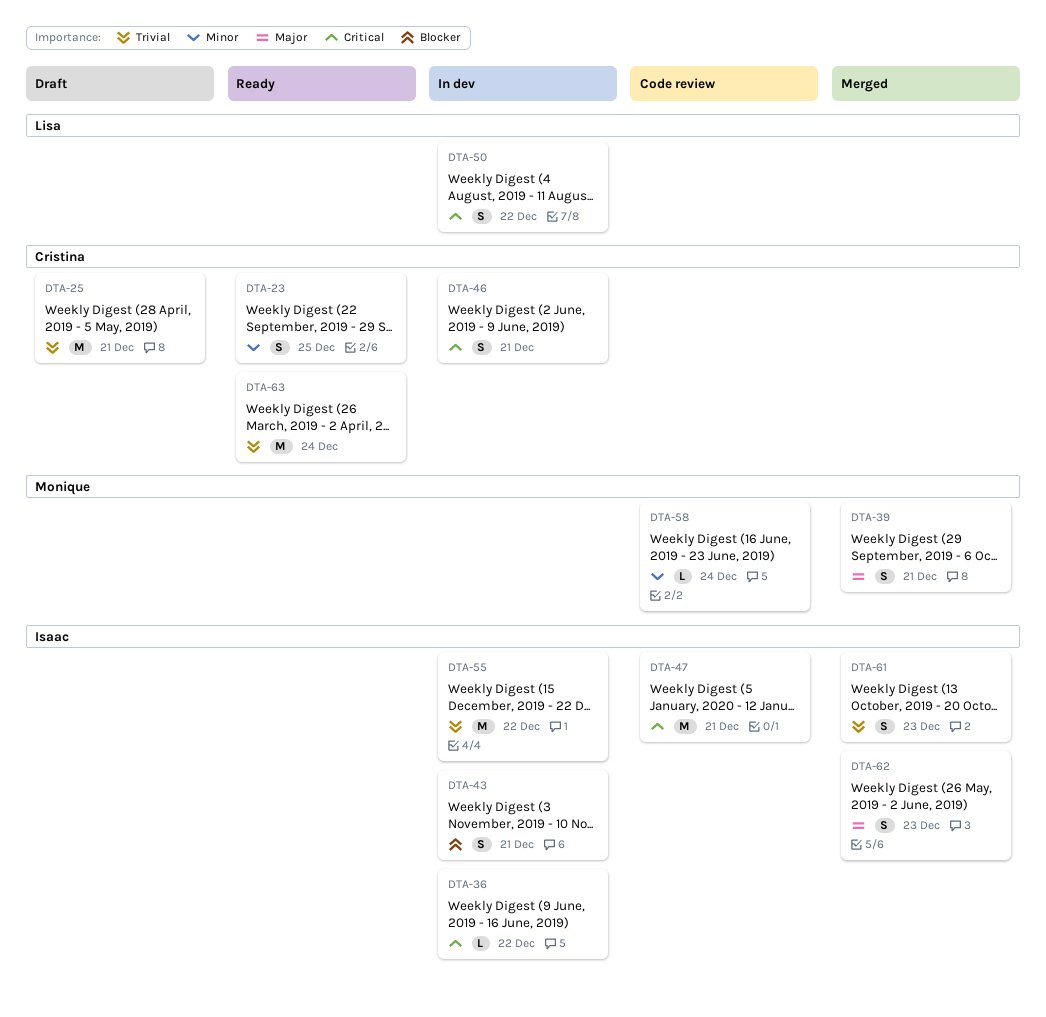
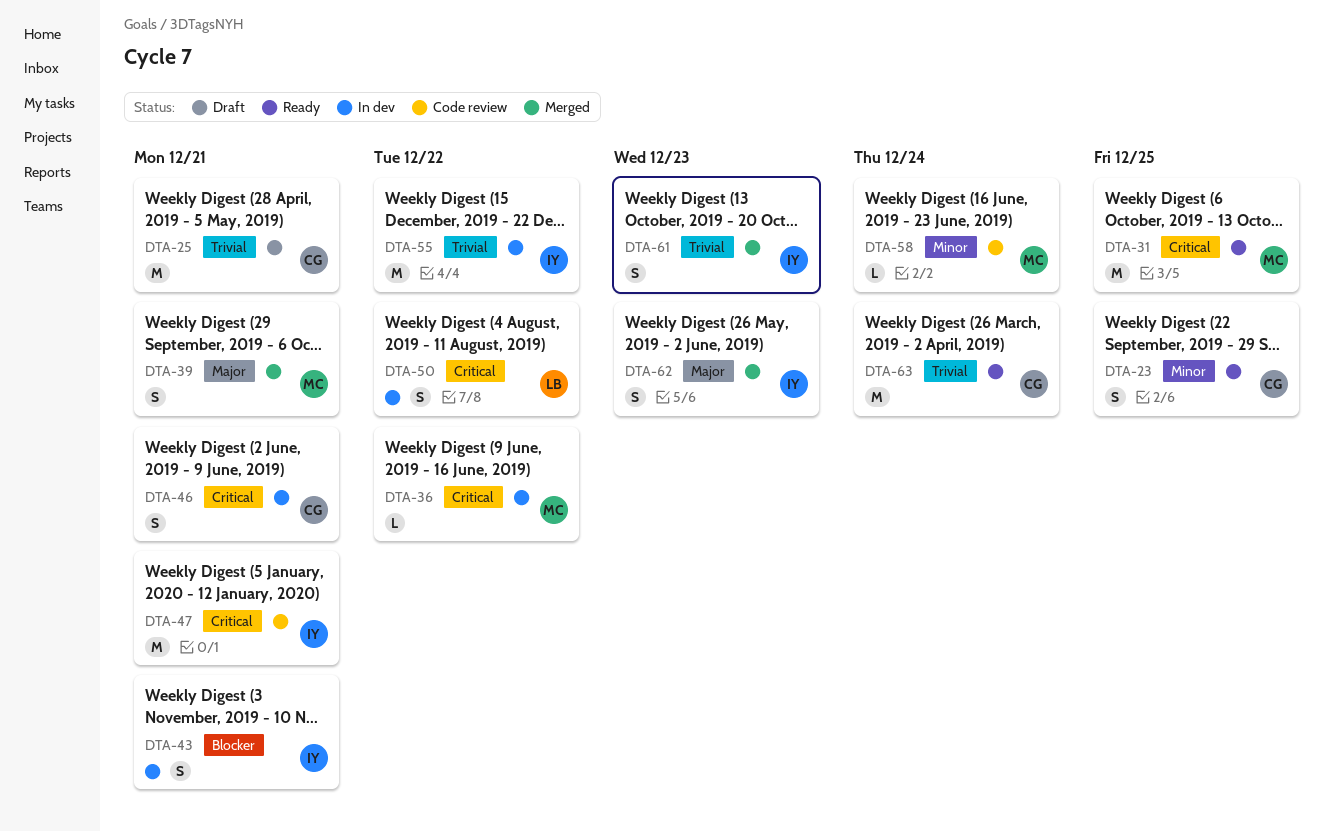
DTA-31: none -> present
DTA-36, owner: Isaac -> Monique

